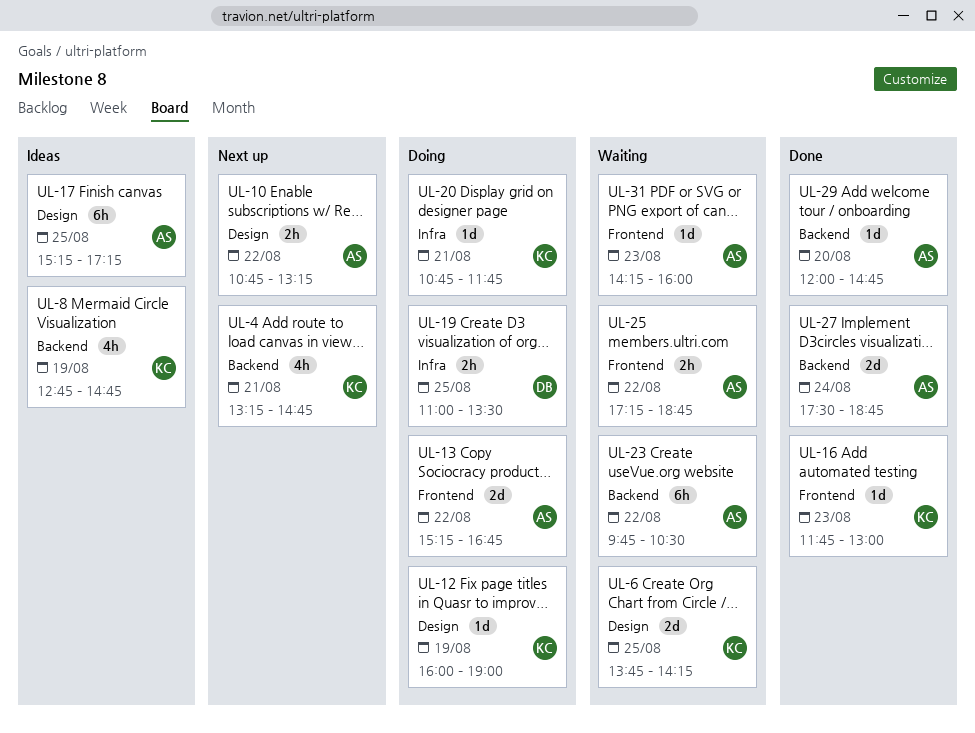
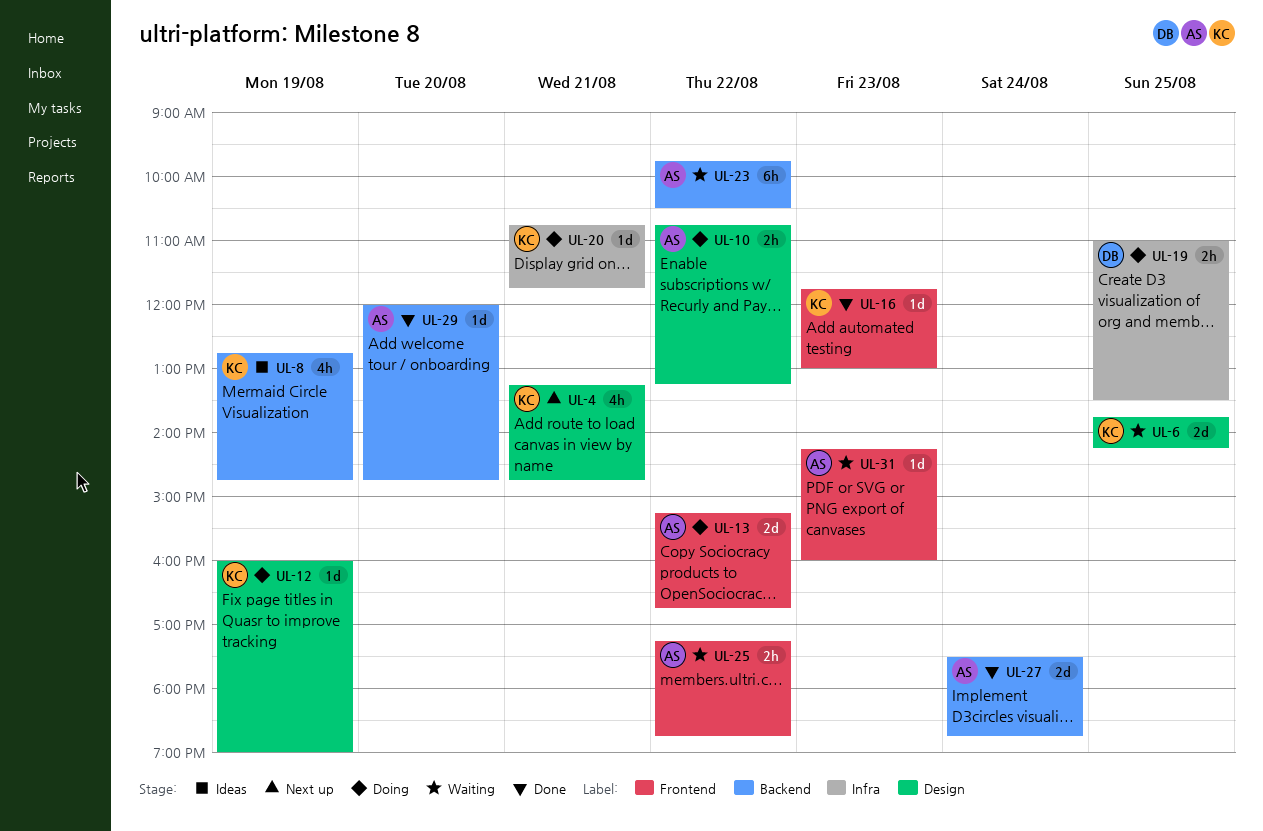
UL-4, label: Backend -> Design
UL-10, status: Next up -> Doing
UL-17: present -> none

